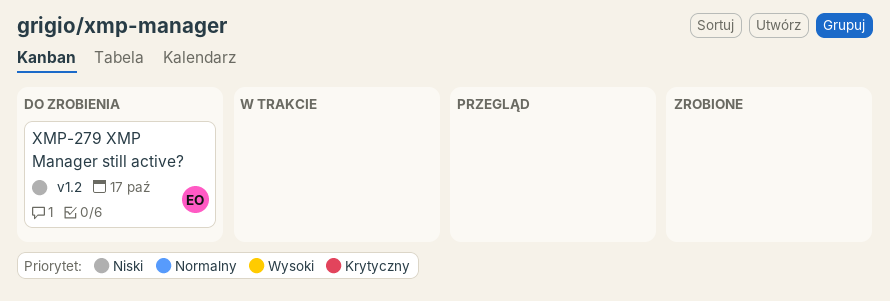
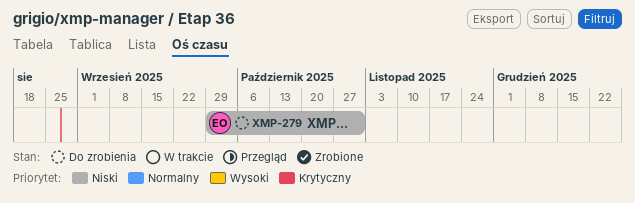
XMP-279, due: Oct 17 -> Oct 31

